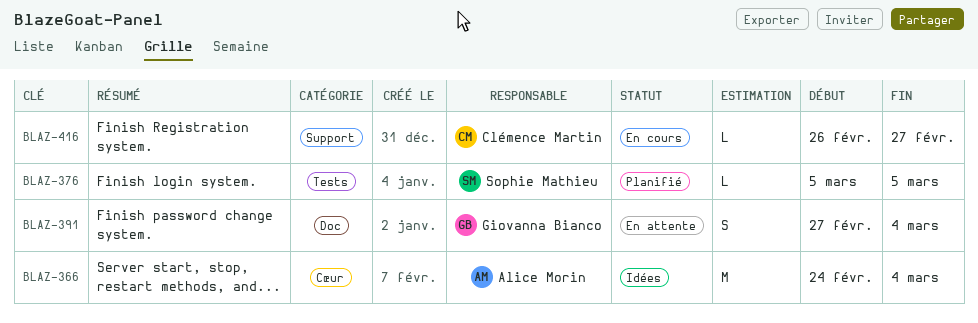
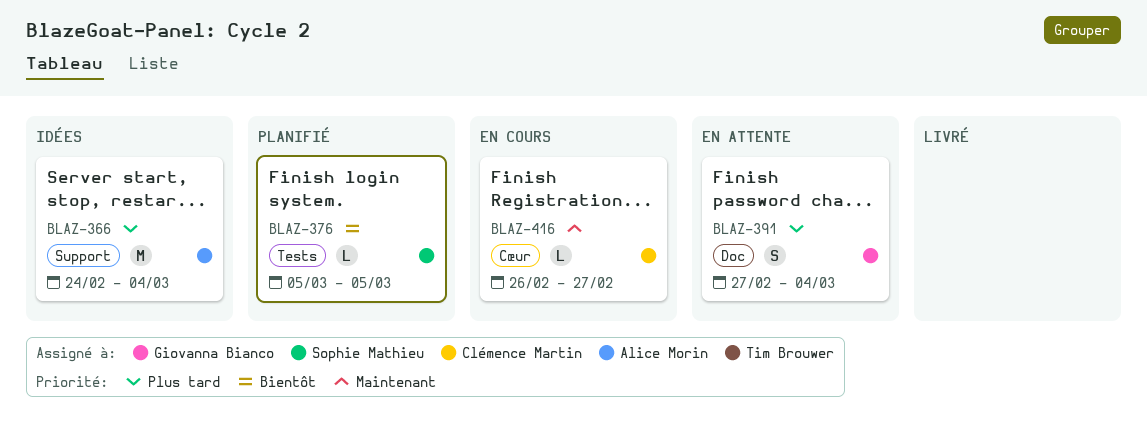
BLAZ-366, label: Cœur -> Support
BLAZ-416, label: Support -> Cœur

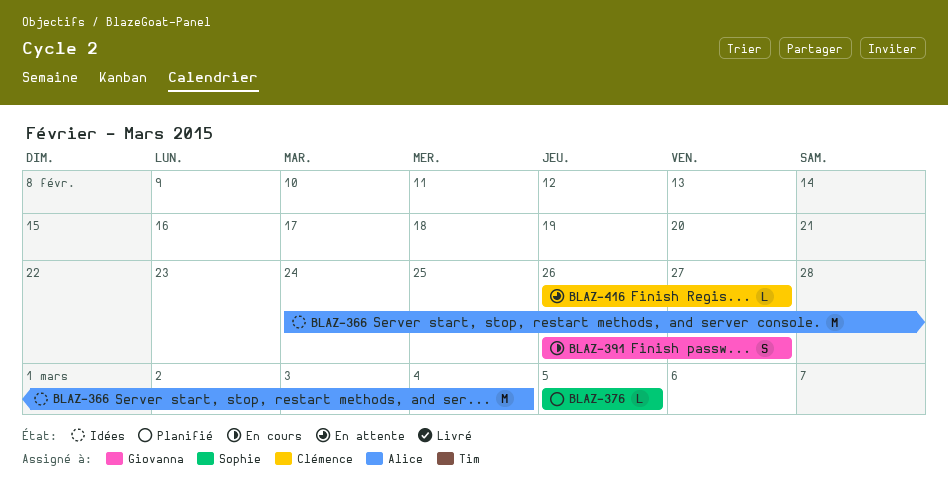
BLAZ-391, status: En attente -> En cours
BLAZ-391, start: Feb 27 -> Feb 26
BLAZ-391, due: Mar 4 -> Feb 27
BLAZ-416, status: En cours -> En attente

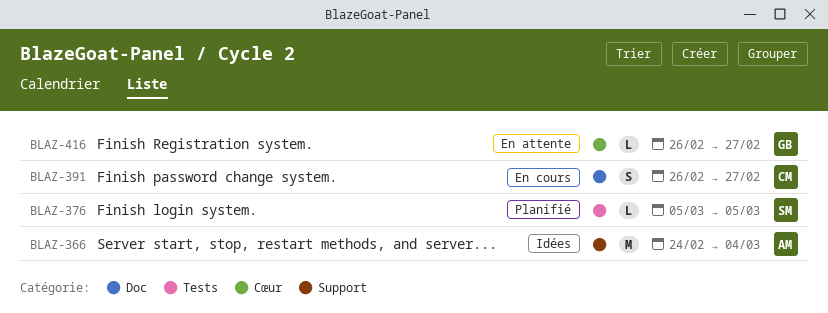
BLAZ-391, owner: Giovanna -> Clémence
BLAZ-416, owner: Clémence -> Giovanna

